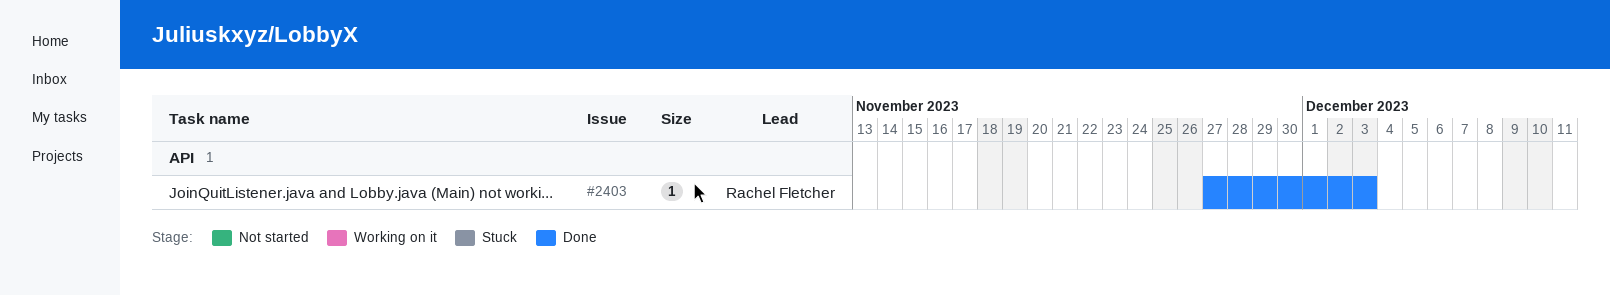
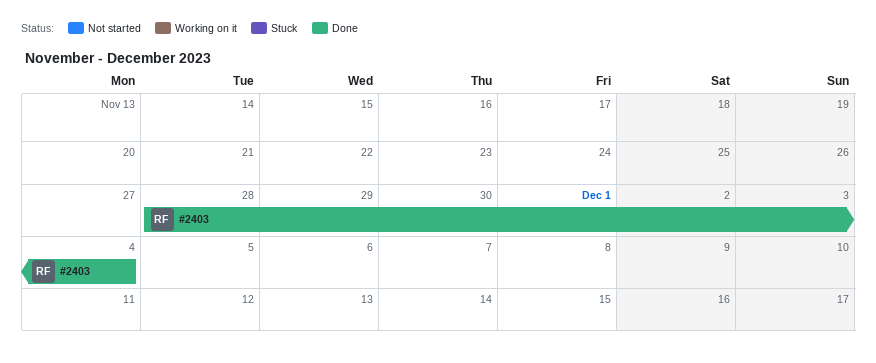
#2403, start: Nov 27 -> Nov 28
#2403, due: Dec 3 -> Dec 4

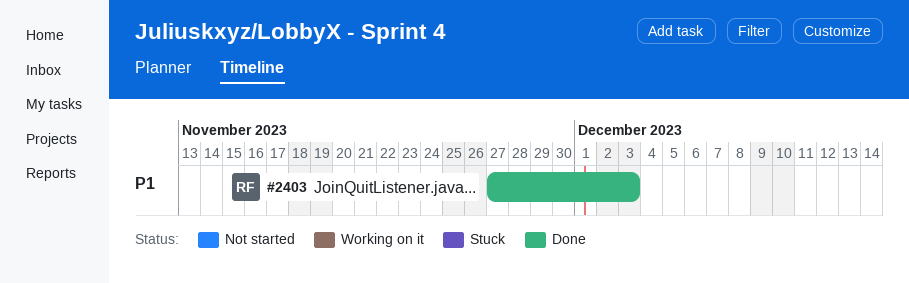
#2403, start: Nov 28 -> Nov 27
#2403, due: Dec 4 -> Dec 3

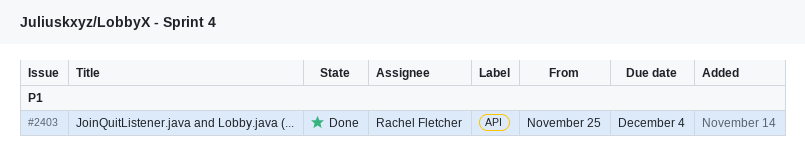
#2403, start: Nov 27 -> Nov 25
#2403, due: Dec 3 -> Dec 4

